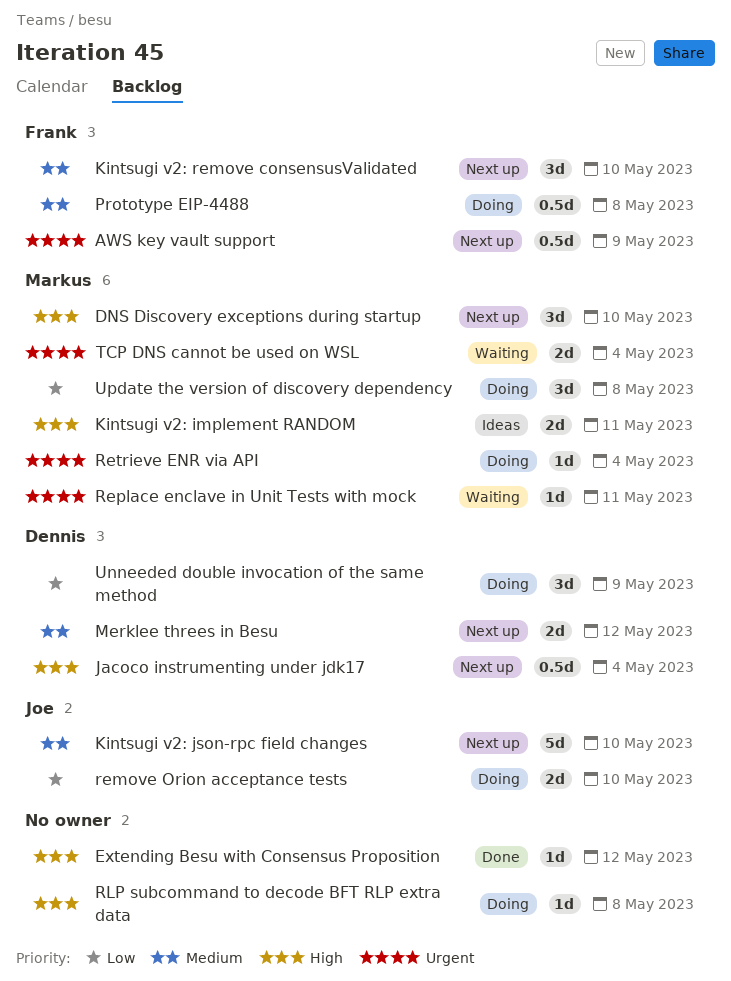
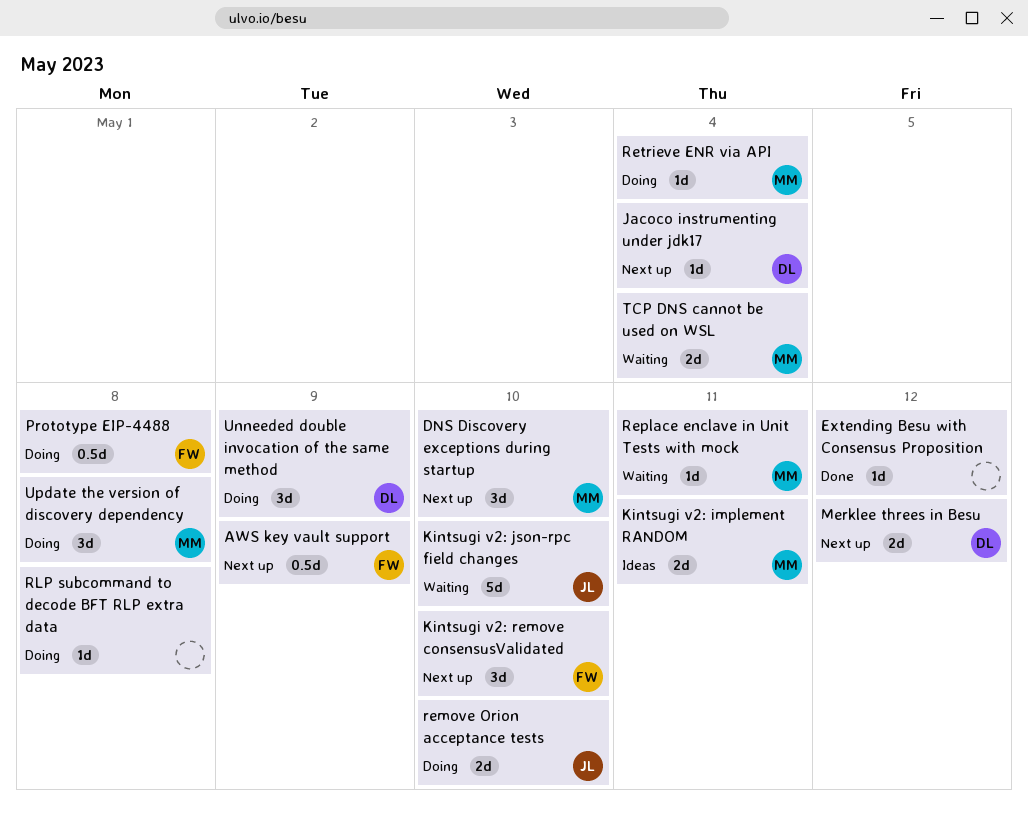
Jacoco instrumenting under jdk17, estimate: 0.5d -> 1d
Kintsugi v2: json-rpc field changes, status: Next up -> Waiting

